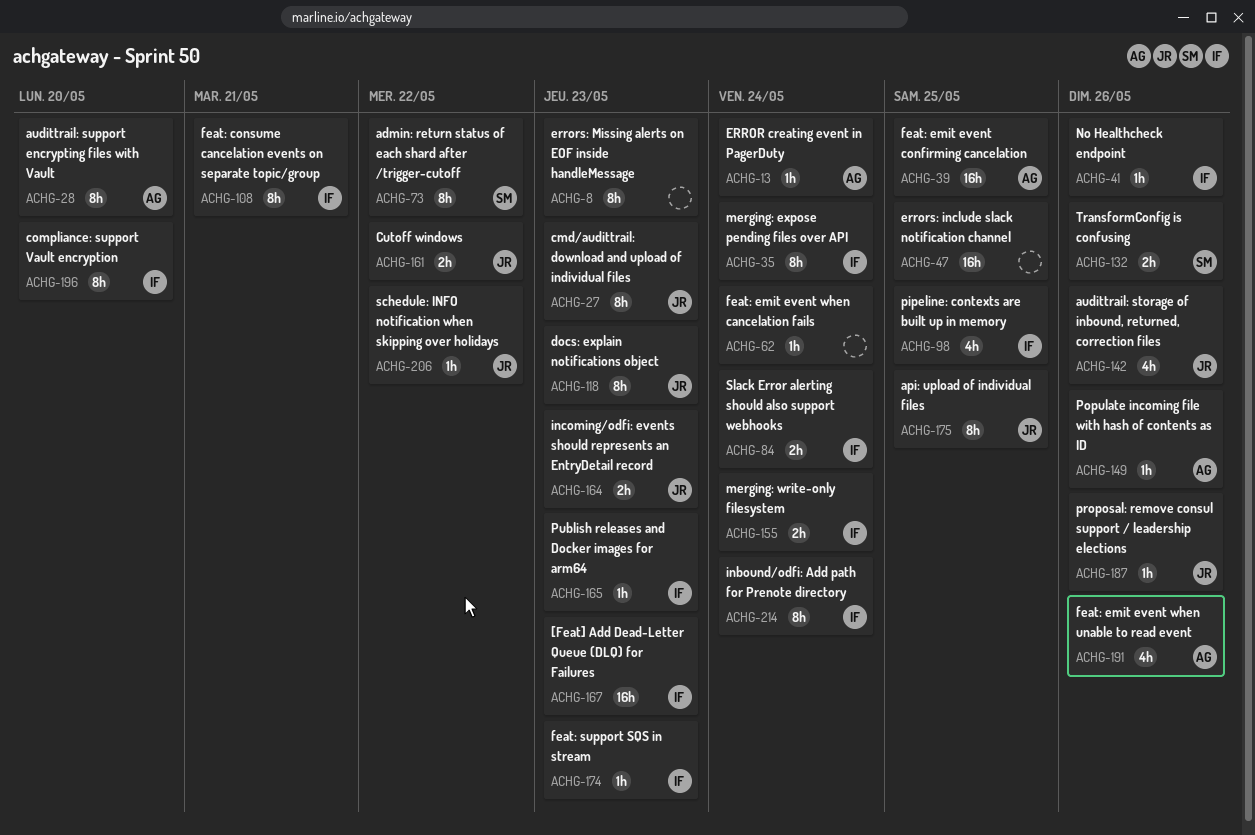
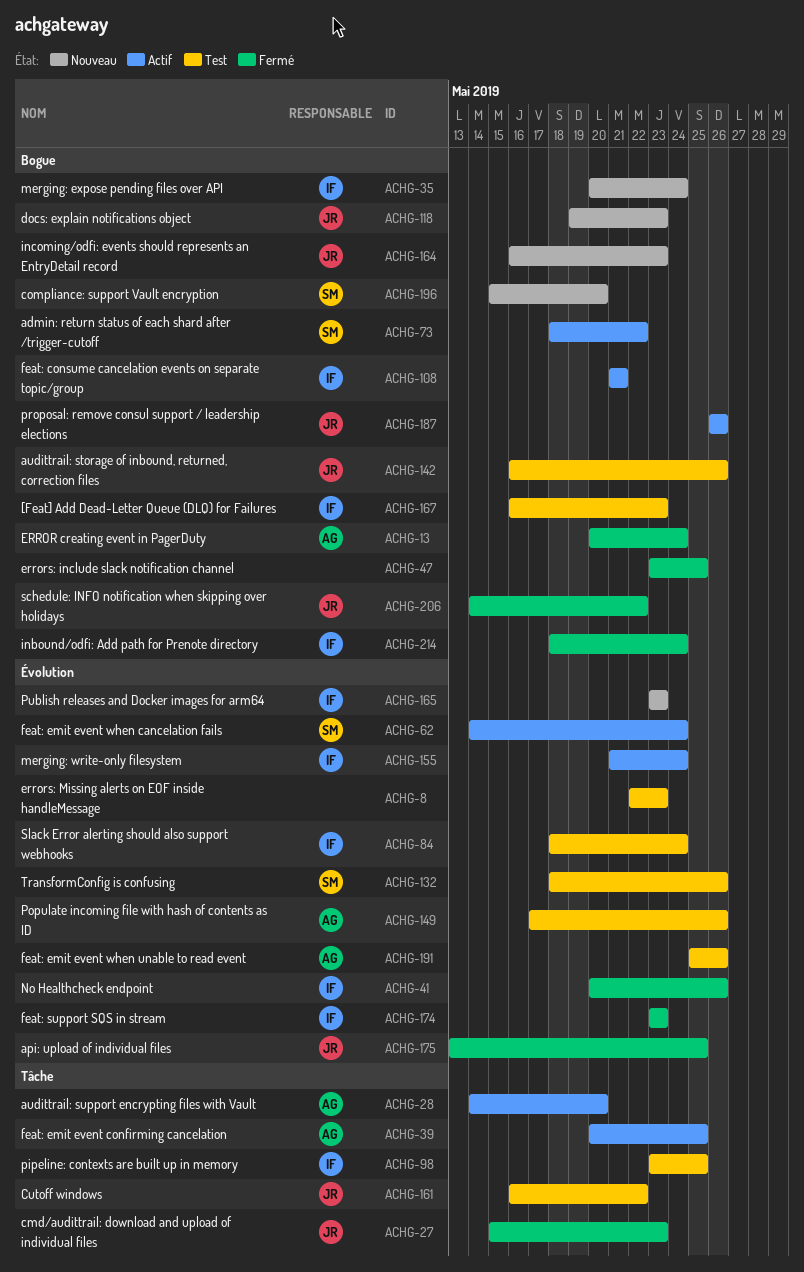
ACHG-62, owner: none -> SM
ACHG-196, owner: IF -> SM

